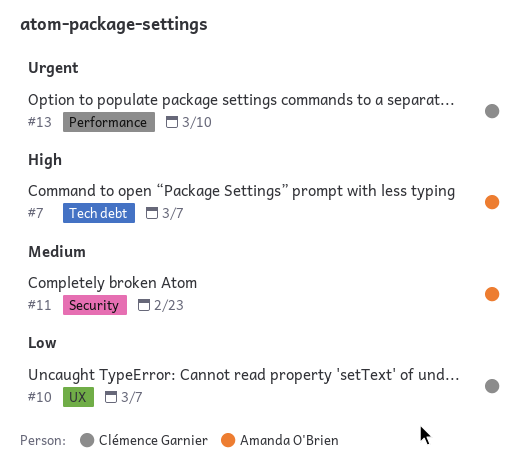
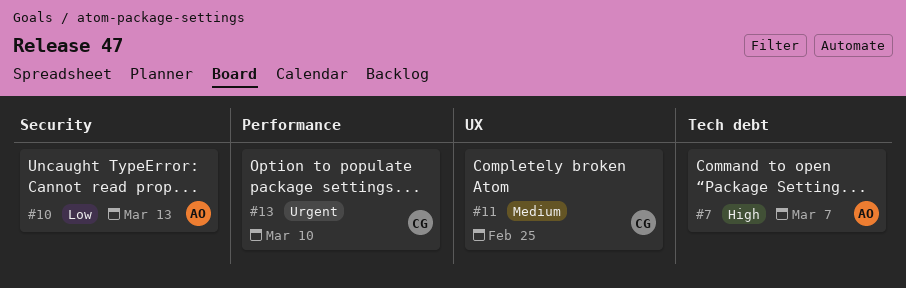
#10, owner: Clémence Garnier -> Amanda O'Brien
#10, label: UX -> Security
#10, due: Mar 7 -> Mar 13
#11, owner: Amanda O'Brien -> Clémence Garnier
#11, label: Security -> UX
#11, due: Feb 23 -> Feb 25

